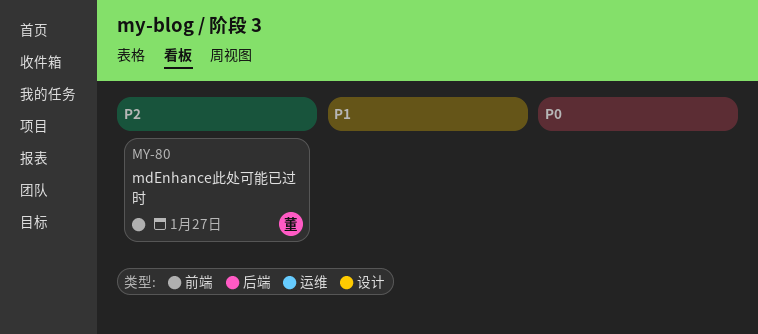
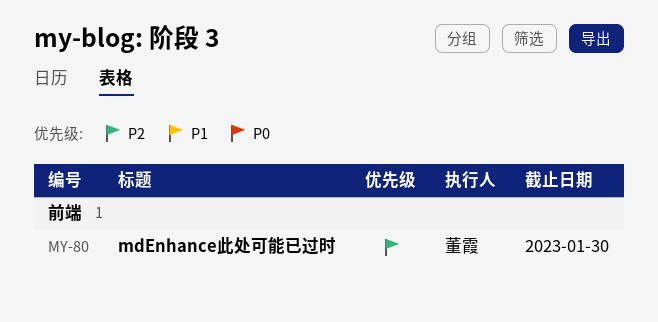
MY-80, due: Jan 27 -> Jan 30

